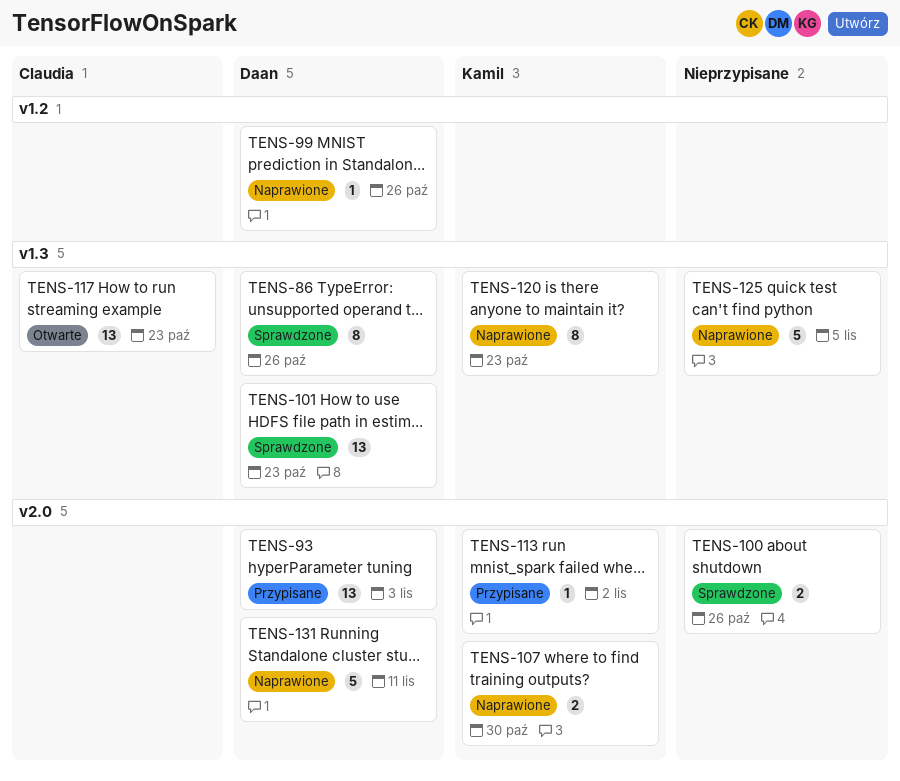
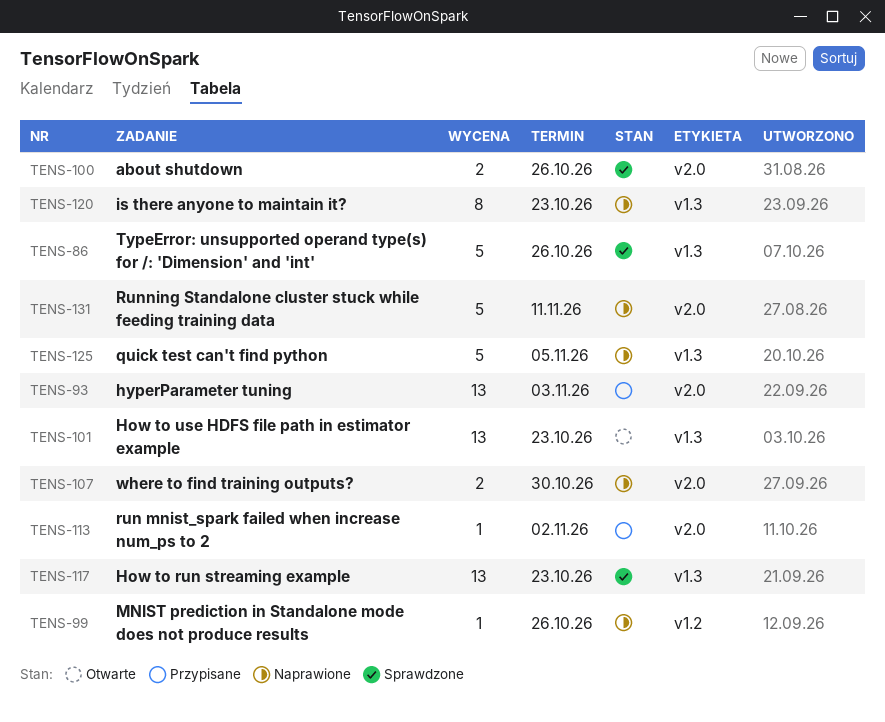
TENS-86, estimate: 8 -> 5
TENS-101, status: Sprawdzone -> Otwarte
TENS-117, status: Otwarte -> Sprawdzone

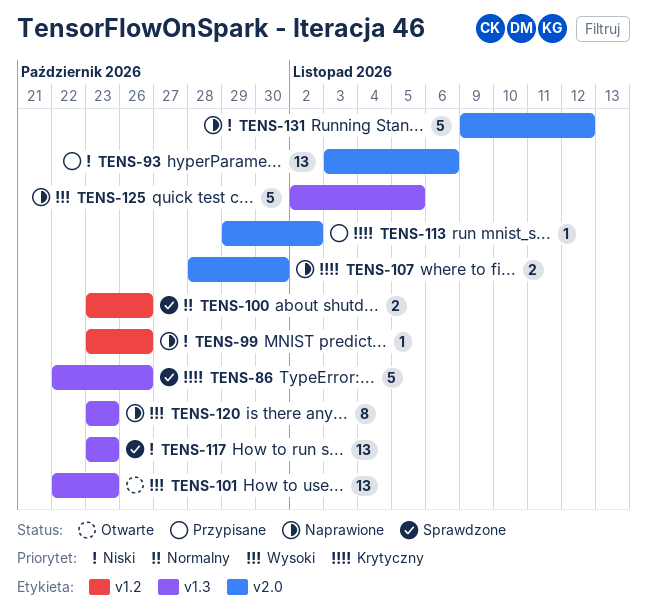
TENS-93, due: Nov 3 -> Nov 6
TENS-100, label: v2.0 -> v1.2
TENS-131, due: Nov 11 -> Nov 12

